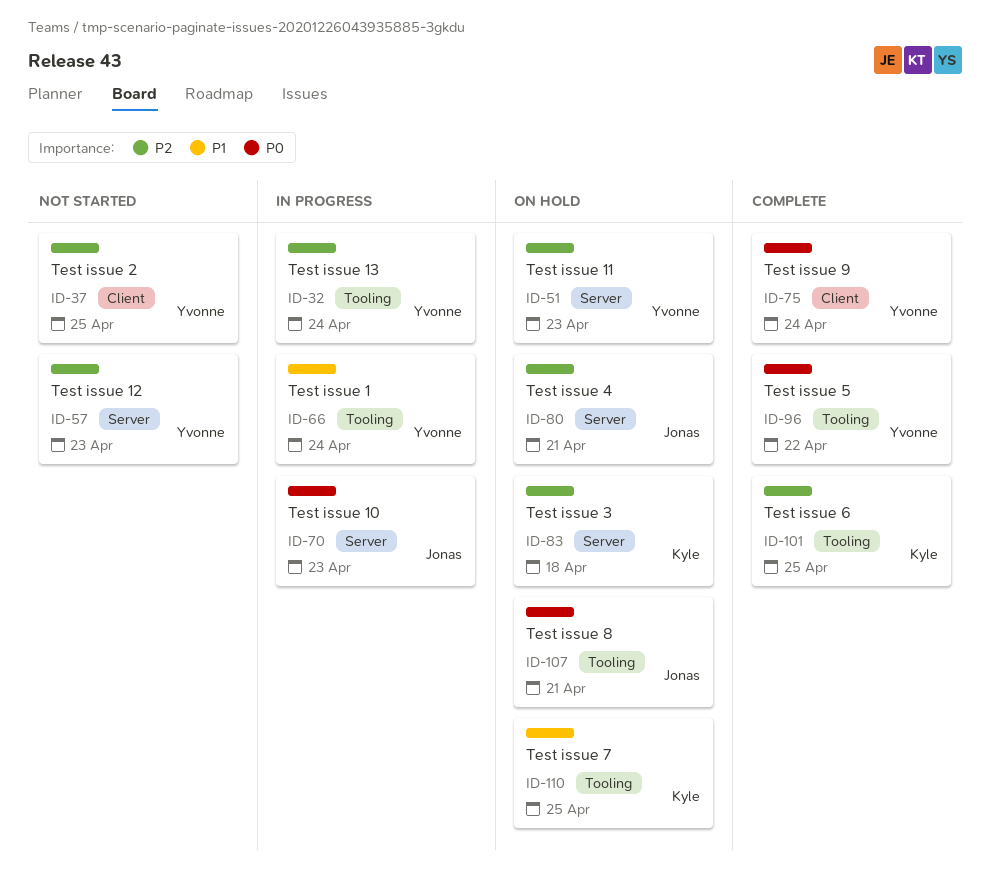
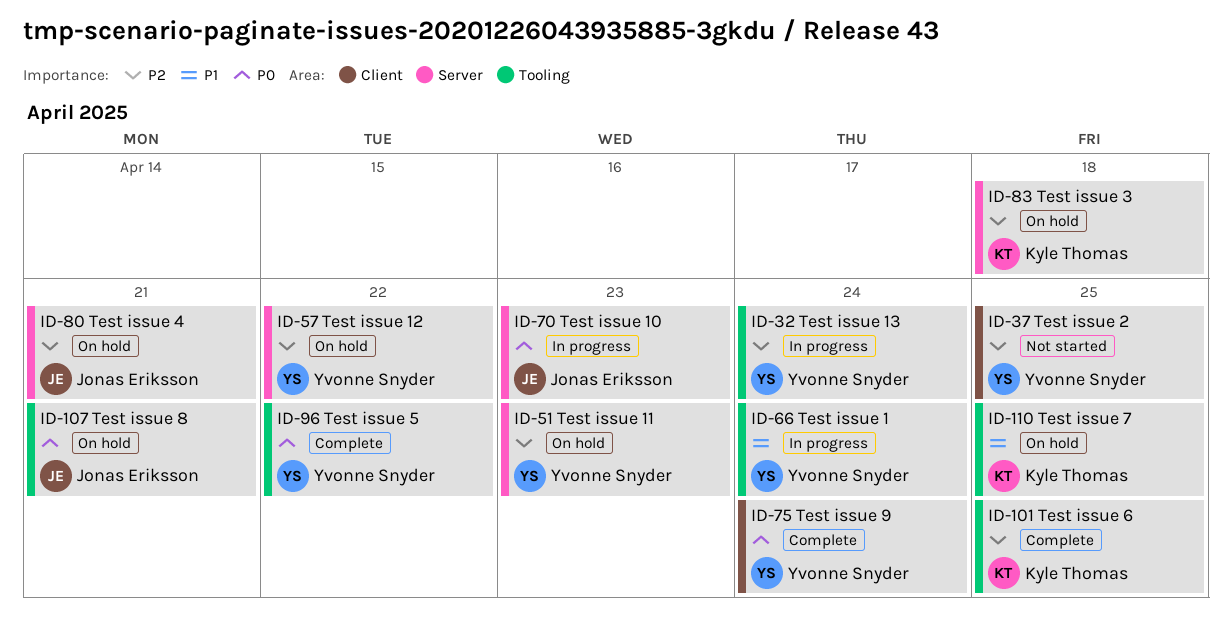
ID-57, status: Not started -> On hold
ID-57, due: Apr 23 -> Apr 22

